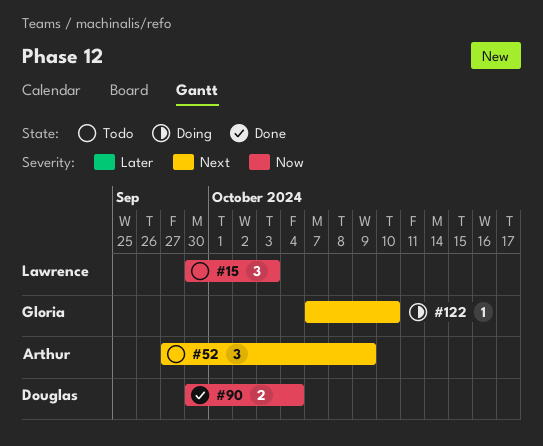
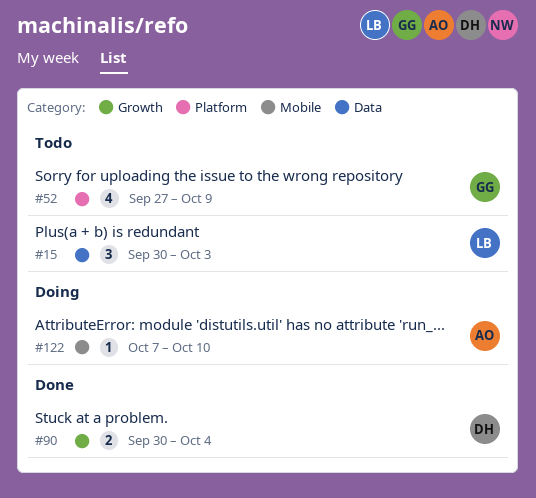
#52, owner: Arthur -> Gloria
#52, estimate: 3 -> 4
#122, owner: Gloria -> Arthur

